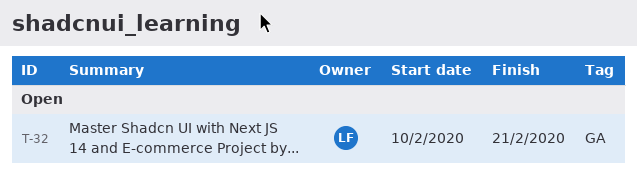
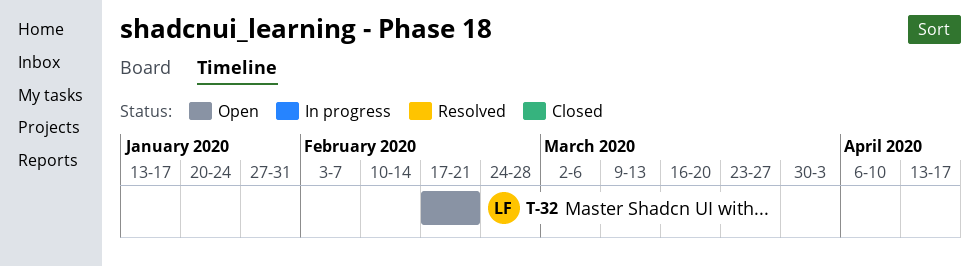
T-32, start: Feb 10 -> Feb 17

